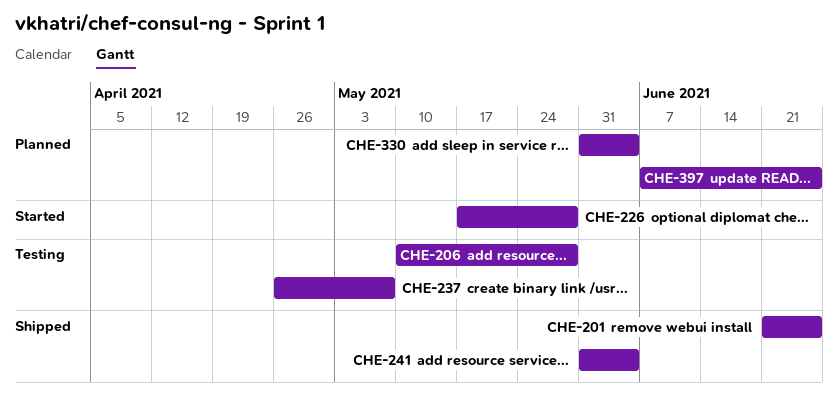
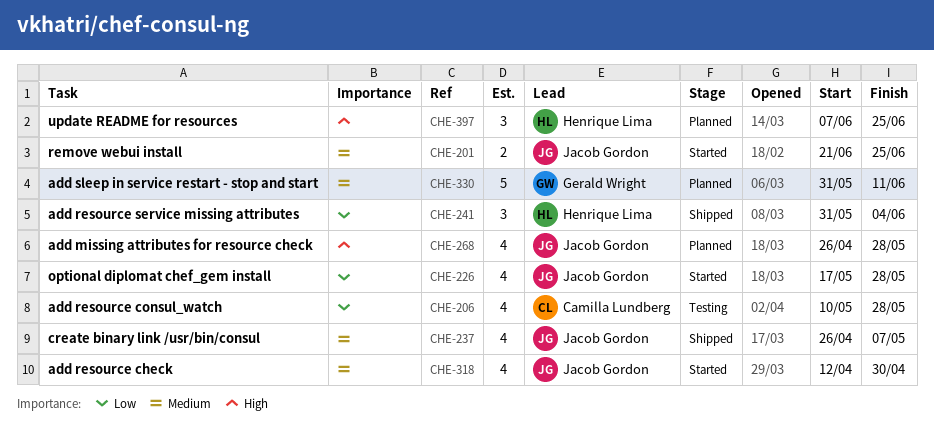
CHE-201, status: Shipped -> Started
CHE-237, status: Testing -> Shipped
CHE-268: none -> present
CHE-318: none -> present
CHE-330, due: Jun 4 -> Jun 11

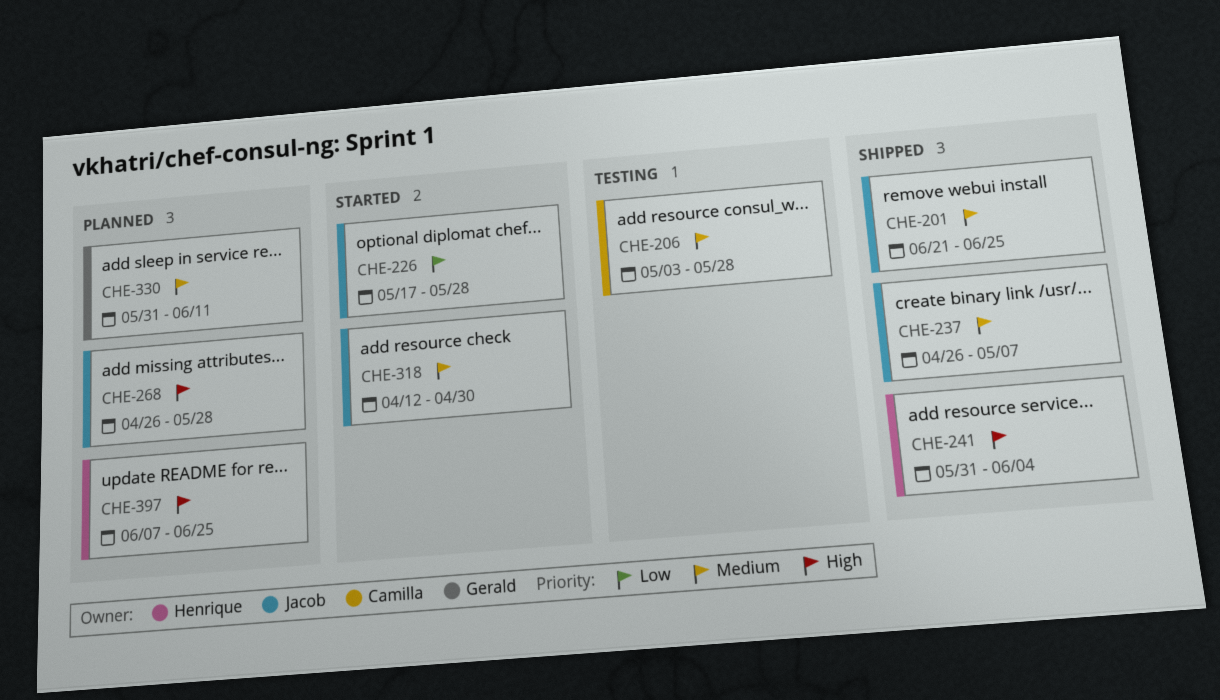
CHE-201, status: Started -> Shipped
CHE-206, priority: Low -> Medium
CHE-206, start: May 10 -> May 3
CHE-241, priority: Low -> High

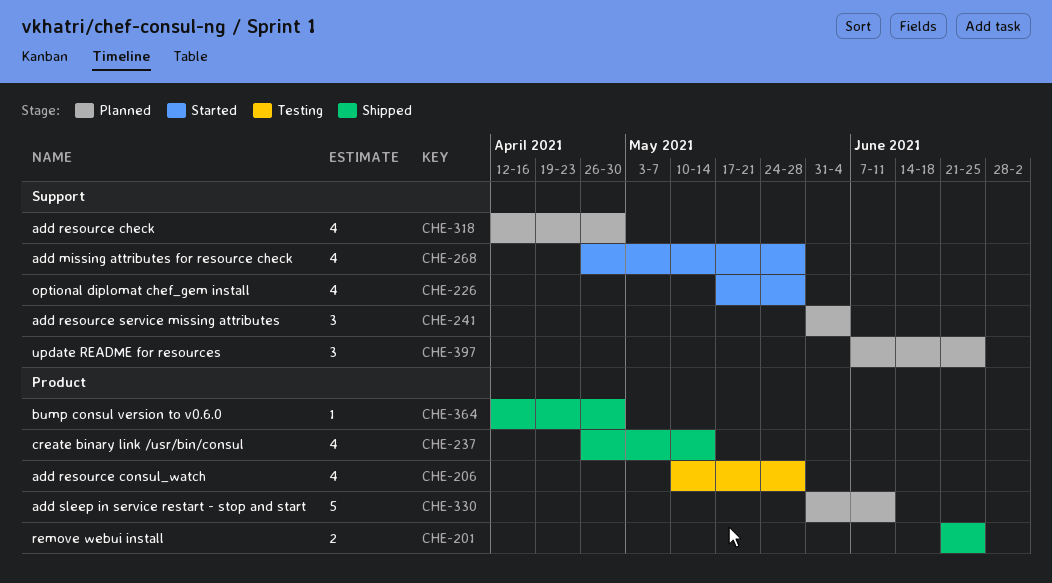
CHE-206, start: May 3 -> May 10
CHE-237, due: May 7 -> May 14
CHE-241, status: Shipped -> Planned
CHE-268, status: Planned -> Started
CHE-318, status: Started -> Planned
CHE-364: none -> present

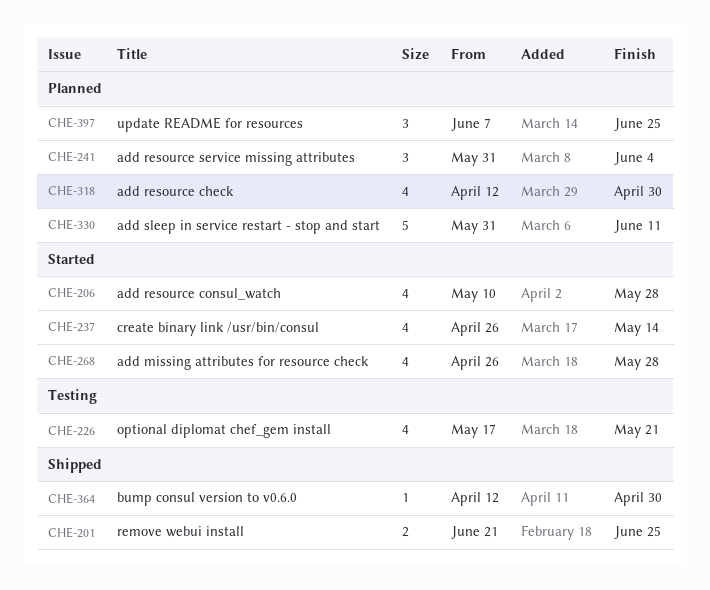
CHE-206, status: Testing -> Started
CHE-226, status: Started -> Testing
CHE-226, due: May 28 -> May 21
CHE-237, status: Shipped -> Started

